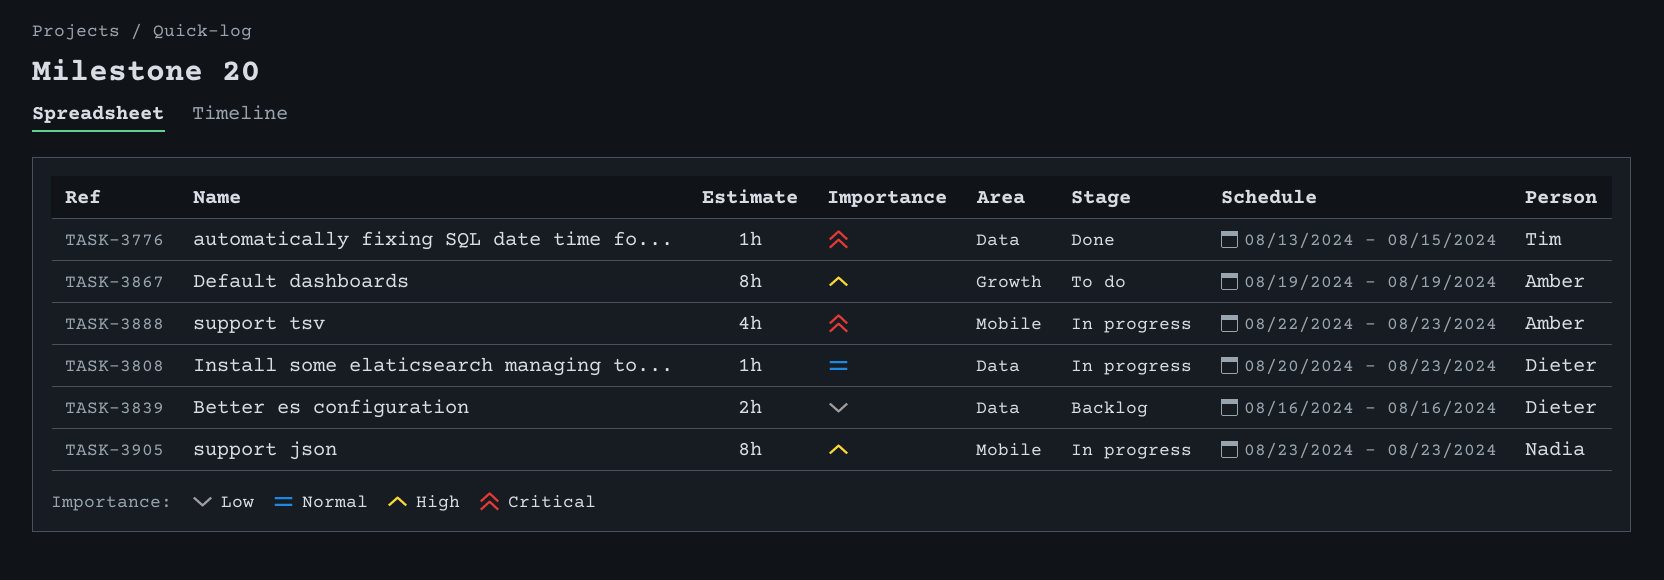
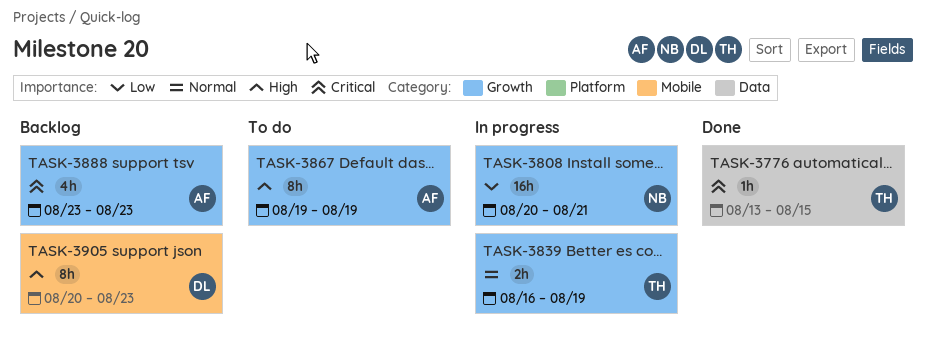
TASK-3808, owner: Dieter -> Nadia
TASK-3808, priority: Normal -> Low
TASK-3808, label: Data -> Growth
TASK-3808, estimate: 1h -> 16h
TASK-3808, due: Aug 23 -> Aug 21
TASK-3839, status: Backlog -> In progress
TASK-3839, owner: Dieter -> Tim
TASK-3839, priority: Low -> Normal
TASK-3839, label: Data -> Growth
TASK-3839, due: Aug 16 -> Aug 19
TASK-3888, status: In progress -> Backlog
TASK-3888, label: Mobile -> Growth
TASK-3888, start: Aug 22 -> Aug 23
TASK-3905, status: In progress -> Backlog
TASK-3905, owner: Nadia -> Dieter
TASK-3905, start: Aug 23 -> Aug 20

